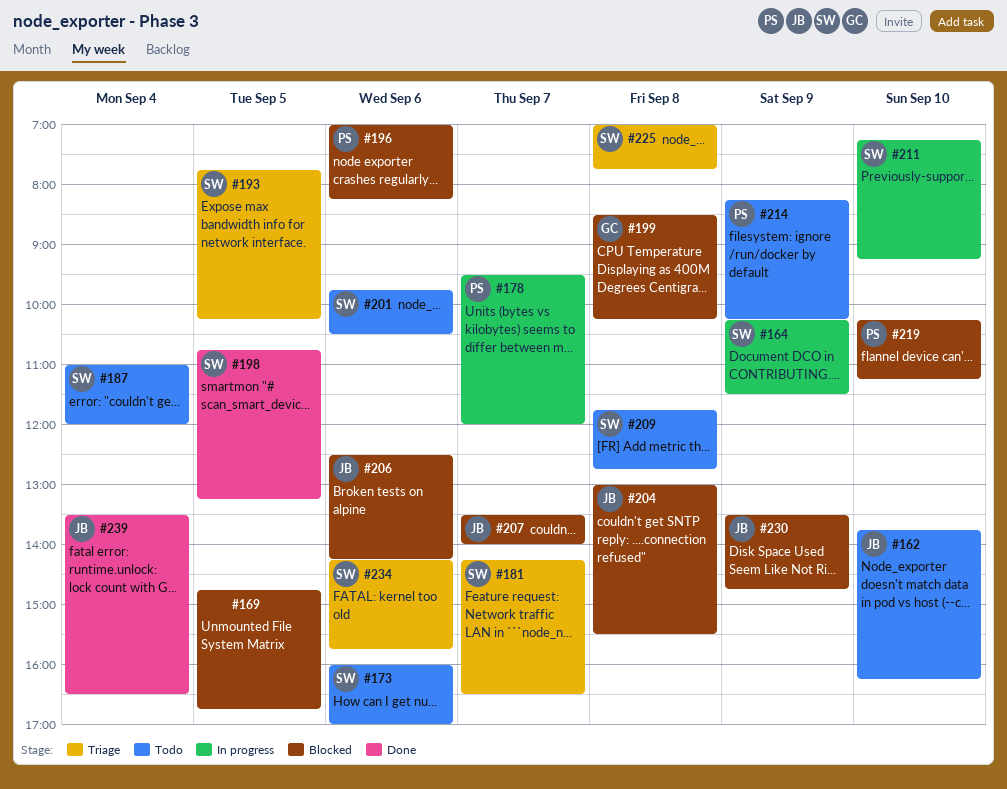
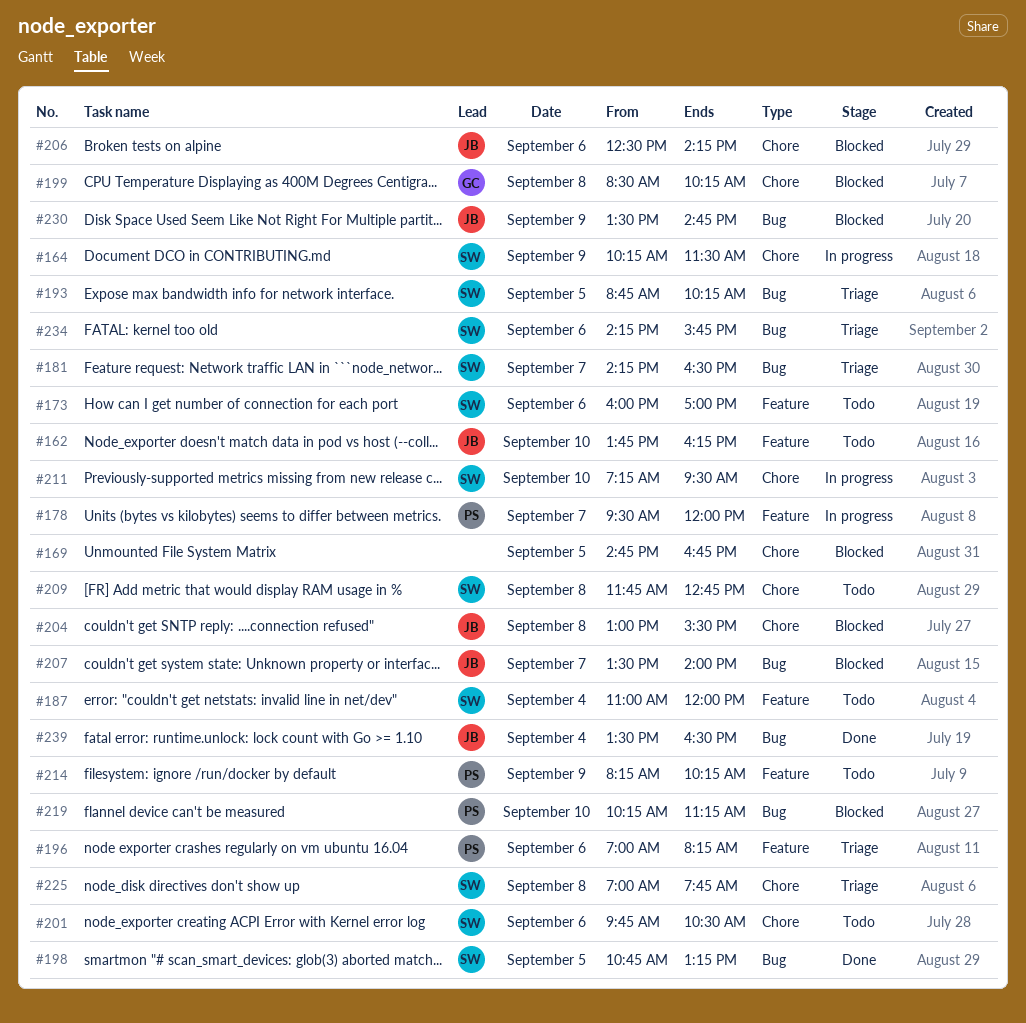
#193, begins: 07:45 -> 08:45
#196, status: Blocked -> Triage
#211, ends: 09:15 -> 09:30

